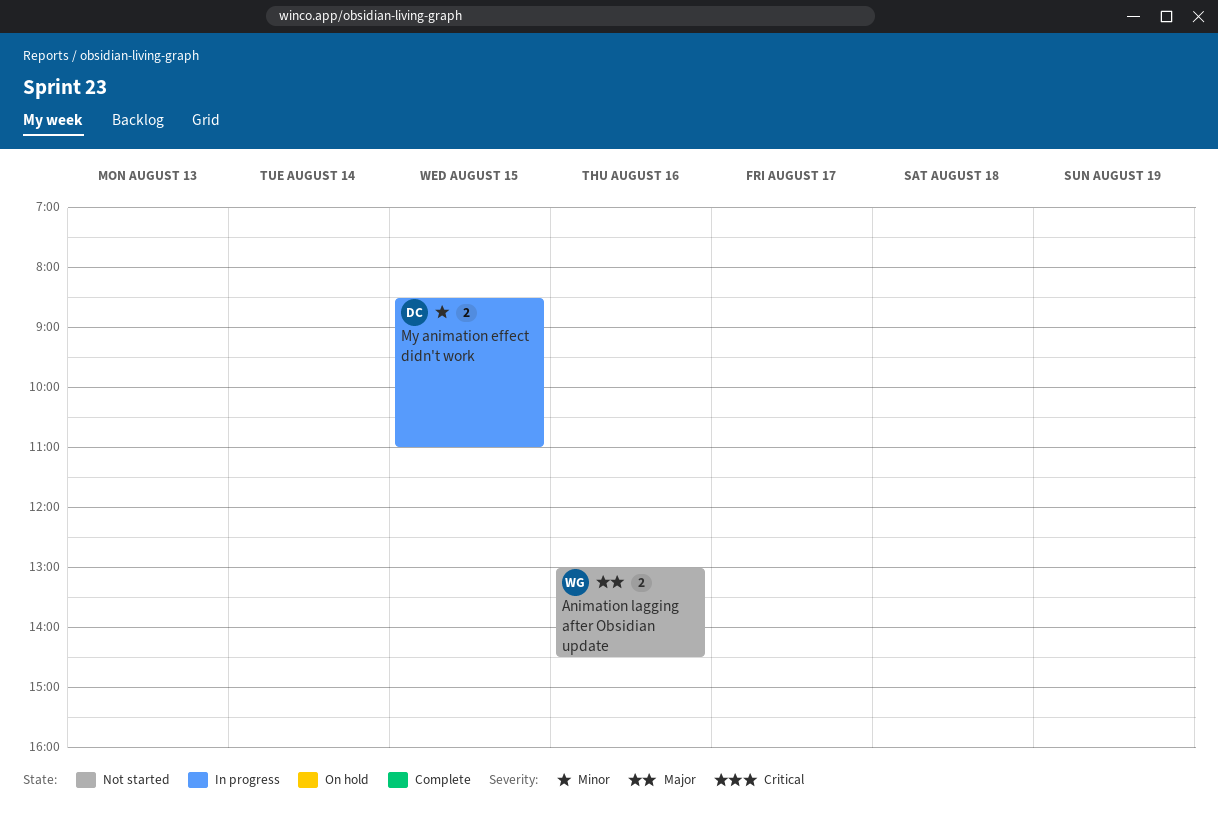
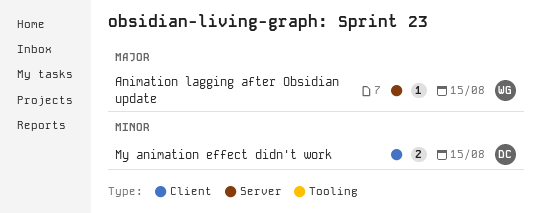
Animation lagging after Obsidian update, estimate: 2 -> 1
Animation lagging after Obsidian update, day: Aug 16 -> Aug 15

